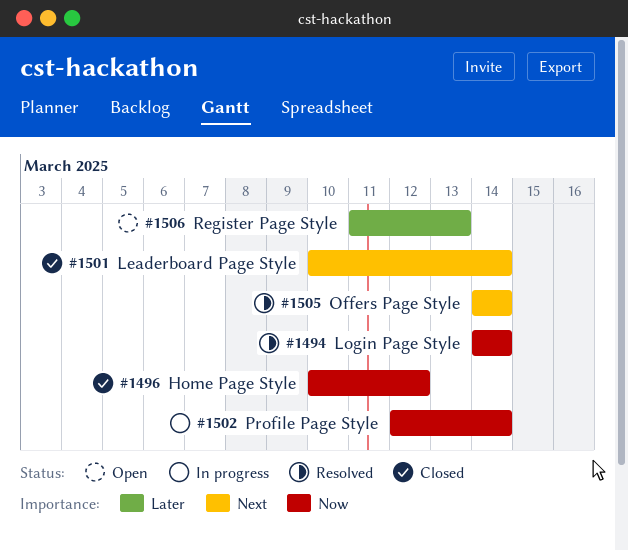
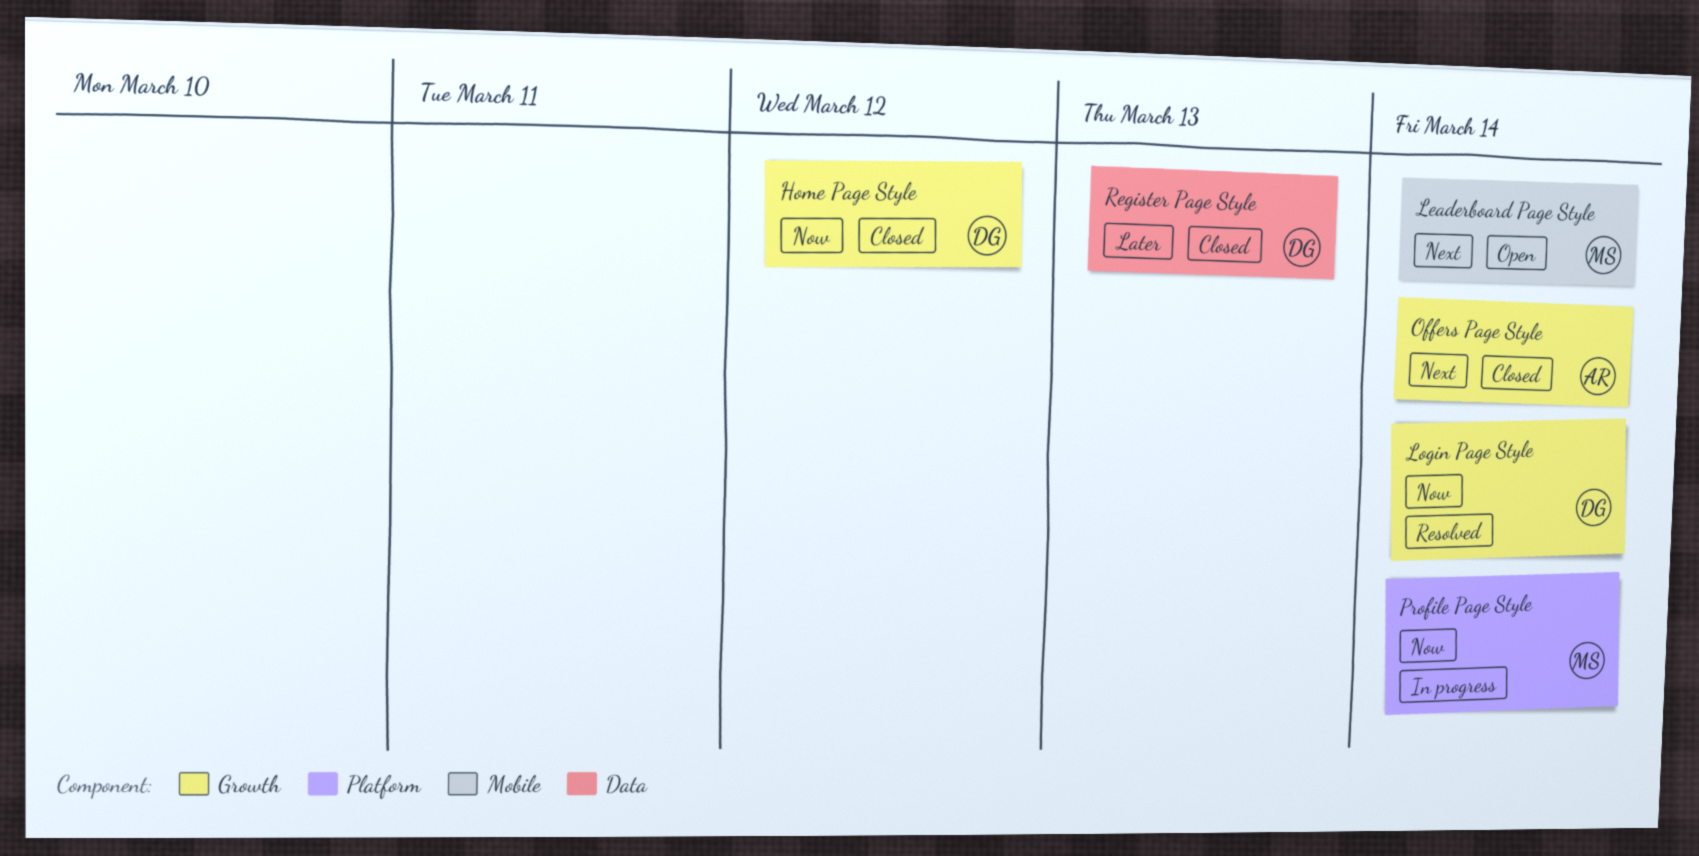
Leaderboard Page Style, status: Closed -> Open
Offers Page Style, status: Resolved -> Closed
Register Page Style, status: Open -> Closed

